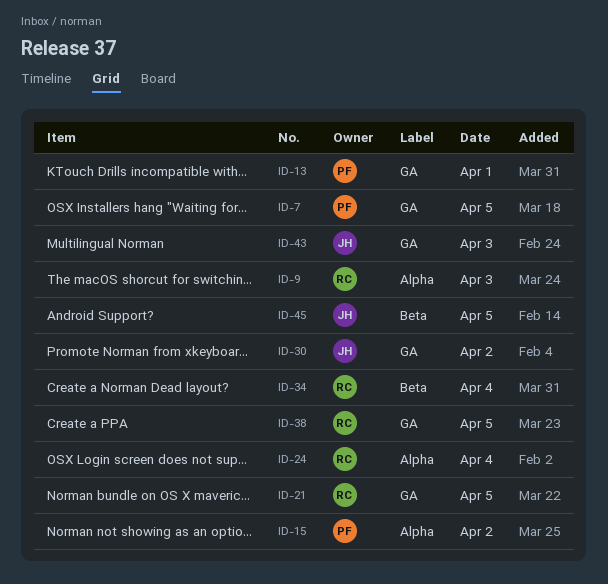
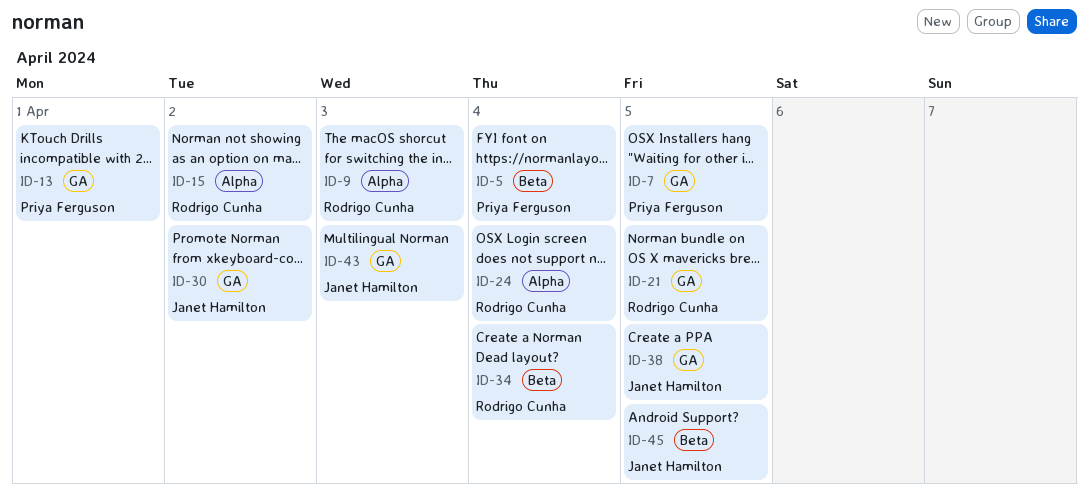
ID-5: none -> present
ID-15, owner: Priya Ferguson -> Rodrigo Cunha
ID-38, owner: Rodrigo Cunha -> Janet Hamilton

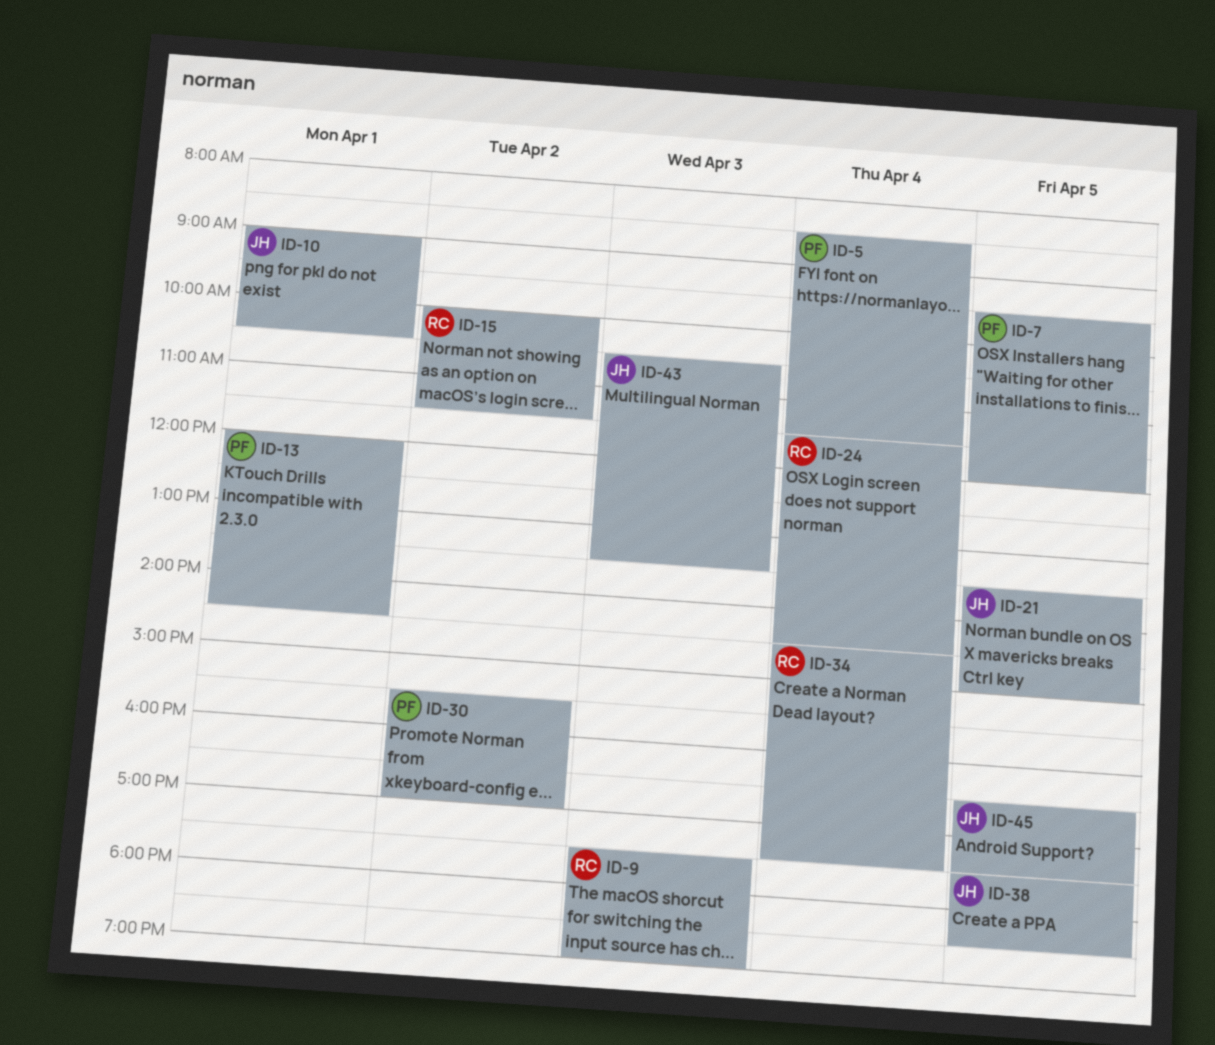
ID-10: none -> present
ID-21, owner: Rodrigo Cunha -> Janet Hamilton
ID-30, owner: Janet Hamilton -> Priya Ferguson

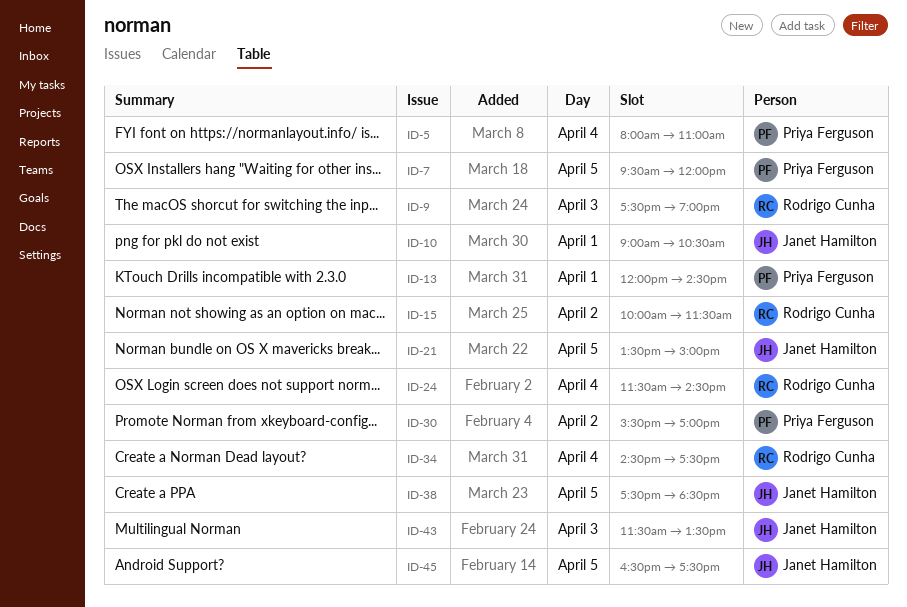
ID-5, begins: 08:30 -> 08:00
ID-5, ends: 11:30 -> 11:00
ID-43, begins: 10:30 -> 11:30

